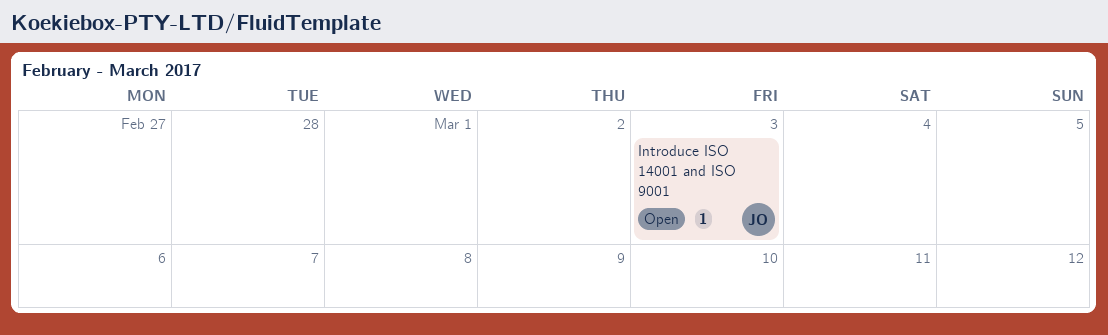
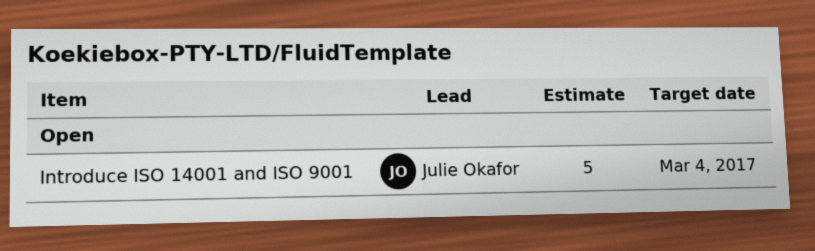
Introduce ISO 14001 and ISO 9001, estimate: 1 -> 5
Introduce ISO 14001 and ISO 9001, due: Mar 3 -> Mar 4

